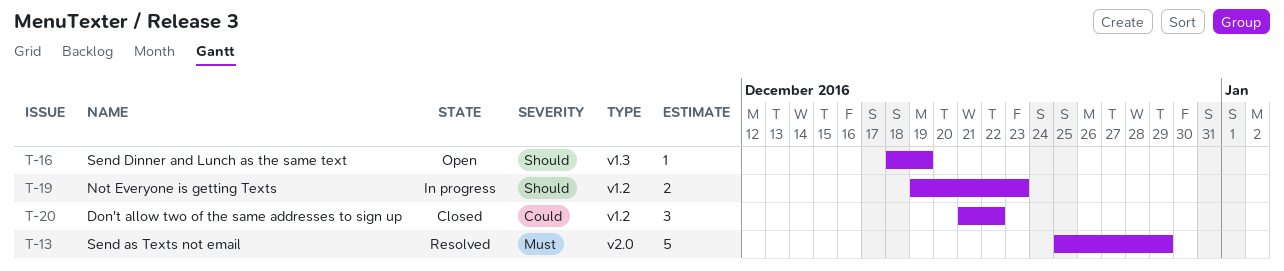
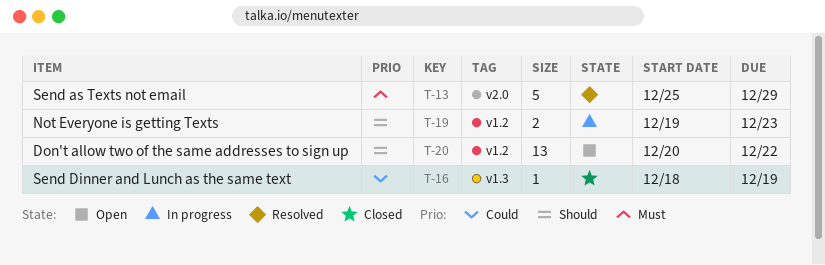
T-16, status: Open -> Closed
T-16, priority: Should -> Could
T-20, status: Closed -> Open
T-20, priority: Could -> Should
T-20, estimate: 3 -> 13
T-20, start: Dec 21 -> Dec 20

